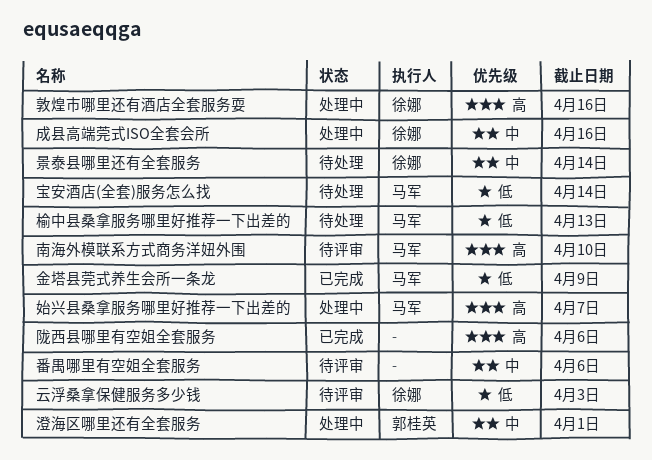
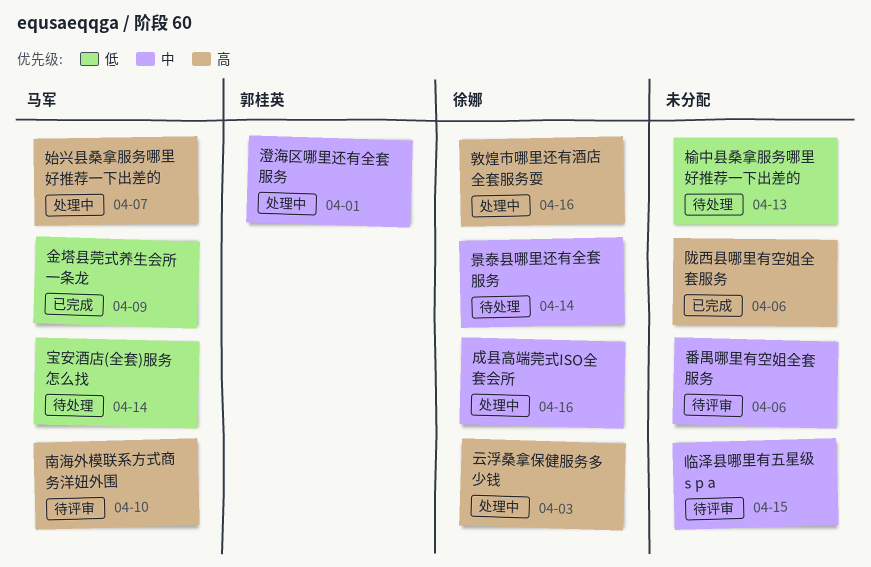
临泽县哪里有五星级 s p a: none -> present
云浮桑拿保健服务多少钱, status: 待评审 -> 处理中
云浮桑拿保健服务多少钱, priority: 低 -> 高
榆中县桑拿服务哪里好推荐一下出差的, owner: 马军 -> none

